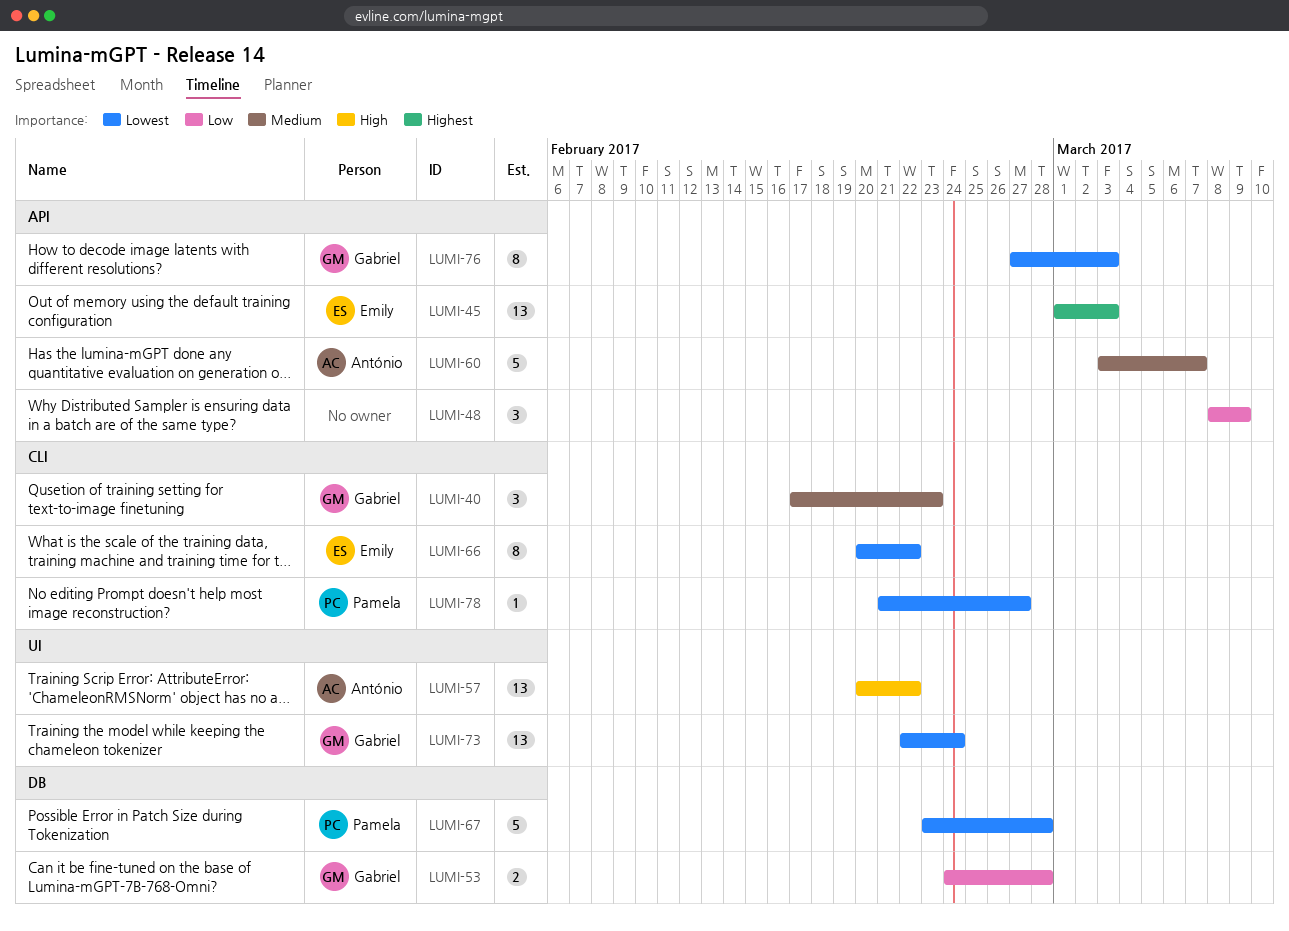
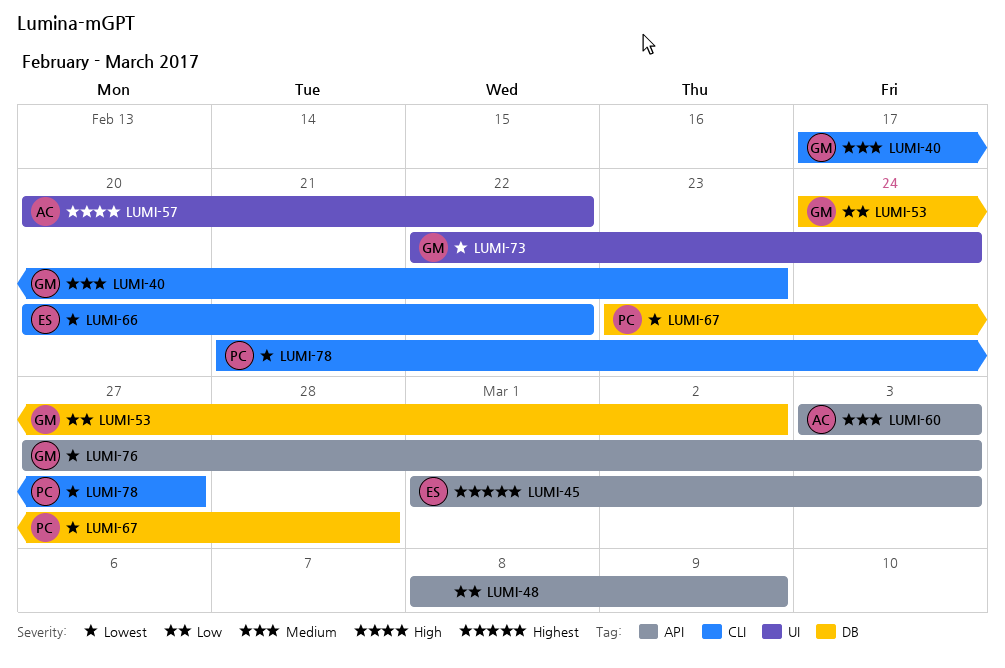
LUMI-53, due: Feb 28 -> Mar 2
LUMI-60, due: Mar 7 -> Mar 3

